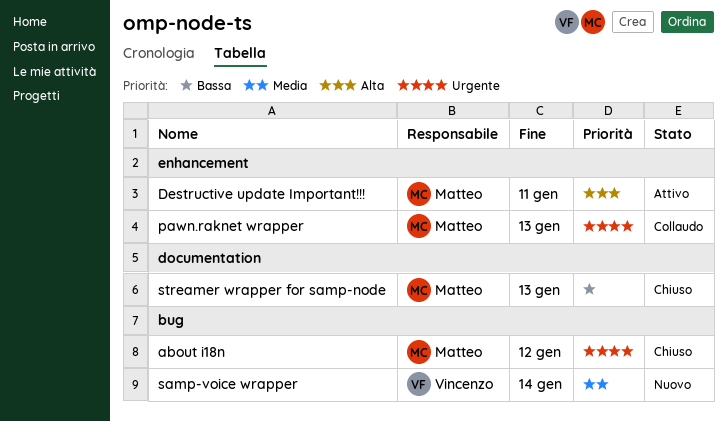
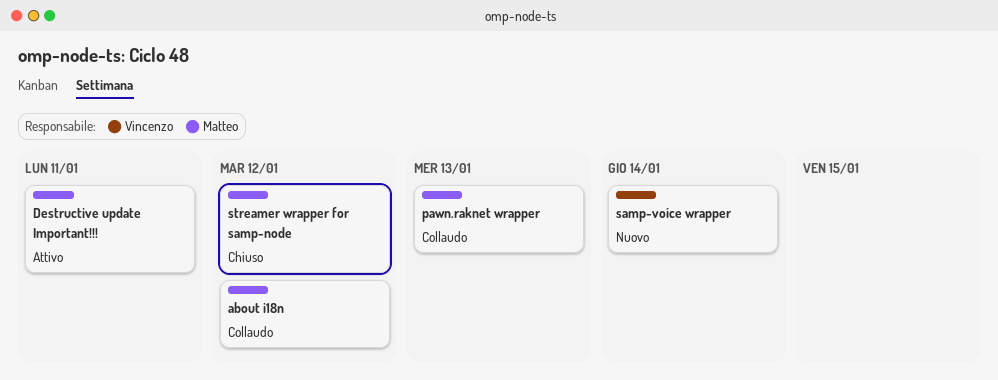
about i18n, status: Chiuso -> Collaudo
streamer wrapper for samp-node, due: Jan 13 -> Jan 12

